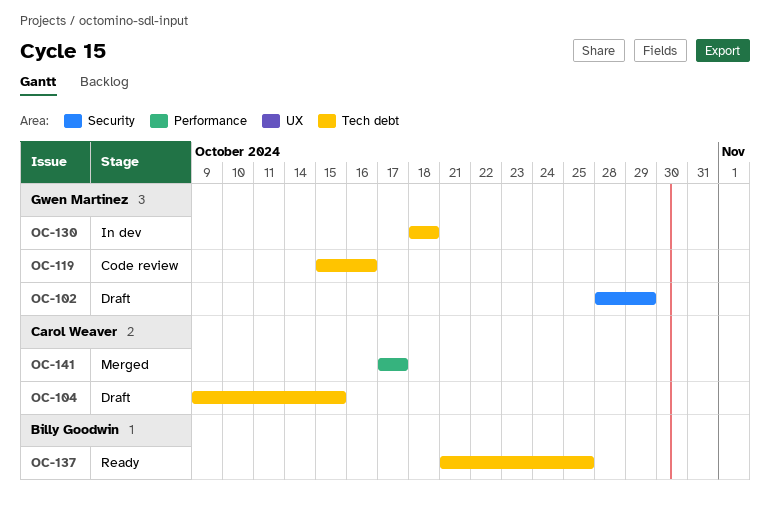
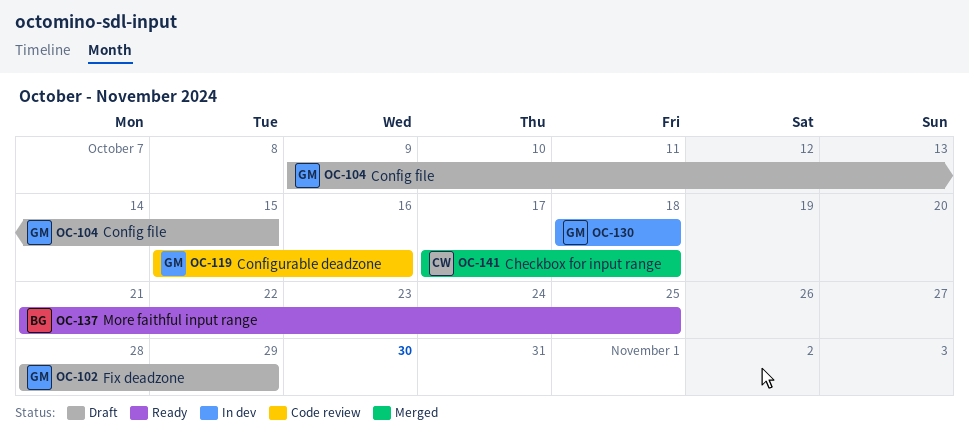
OC-104, owner: Carol Weaver -> Gwen Martinez
OC-141, due: Oct 17 -> Oct 18

